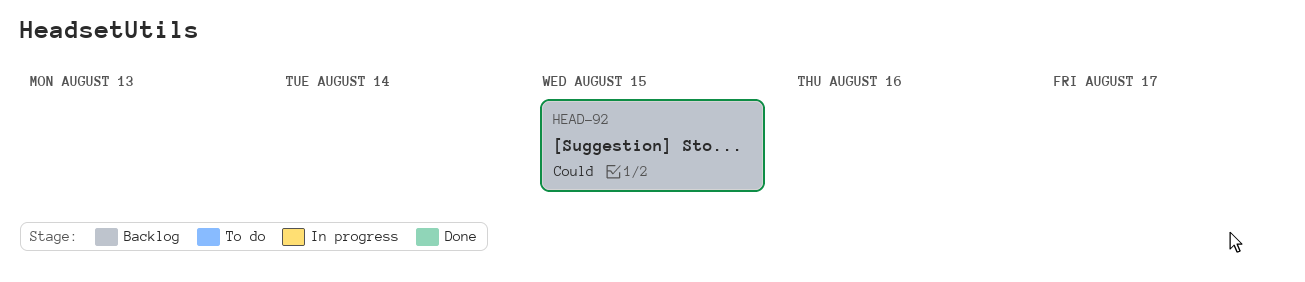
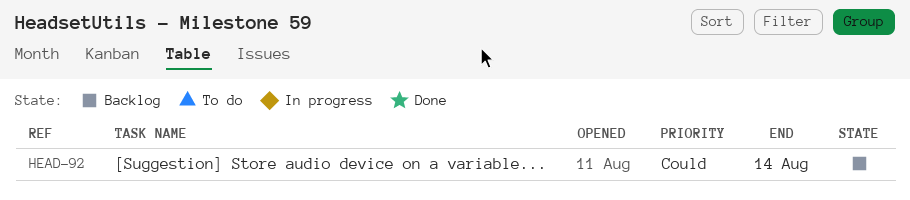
HEAD-92, due: Aug 15 -> Aug 14

